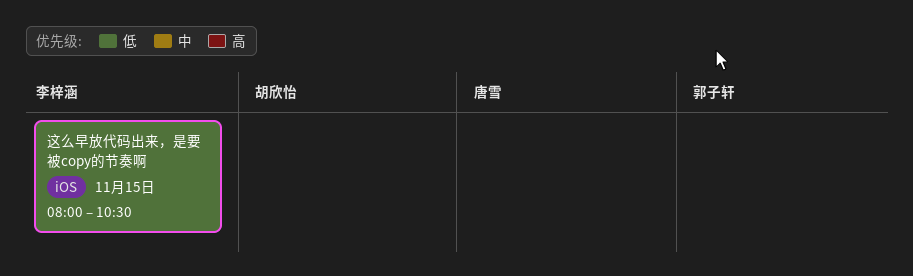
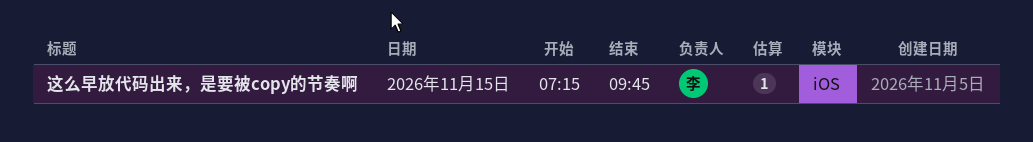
这么早放代码出来，是要被copy的节奏啊, begins: 08:00 -> 07:15
这么早放代码出来，是要被copy的节奏啊, ends: 10:30 -> 09:45

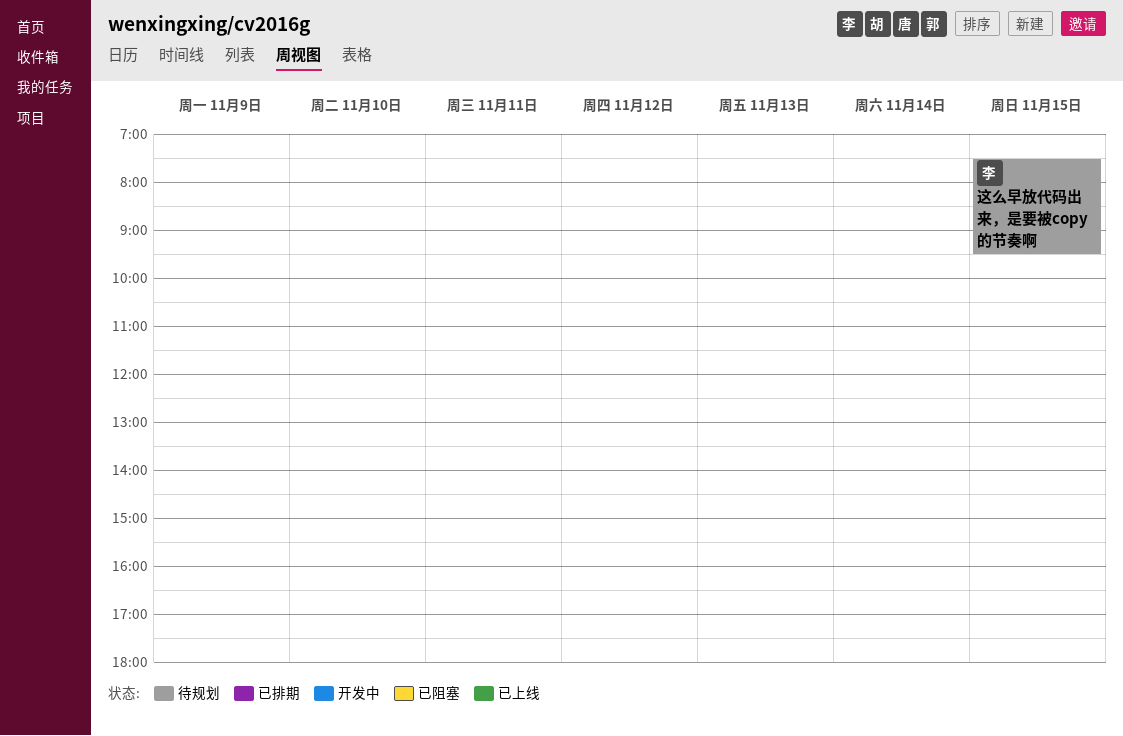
这么早放代码出来，是要被copy的节奏啊, begins: 07:15 -> 07:30
这么早放代码出来，是要被copy的节奏啊, ends: 09:45 -> 09:30

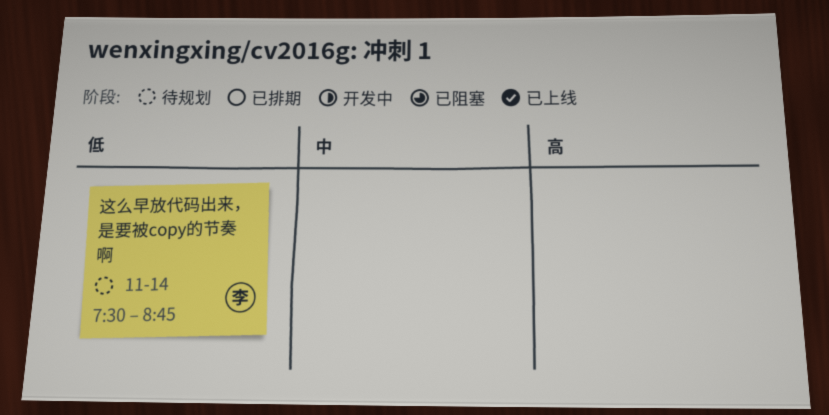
这么早放代码出来，是要被copy的节奏啊, day: Nov 15 -> Nov 14
这么早放代码出来，是要被copy的节奏啊, ends: 09:30 -> 08:45

